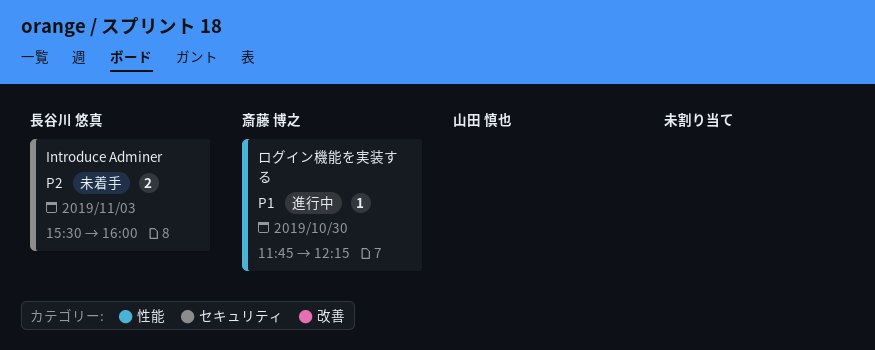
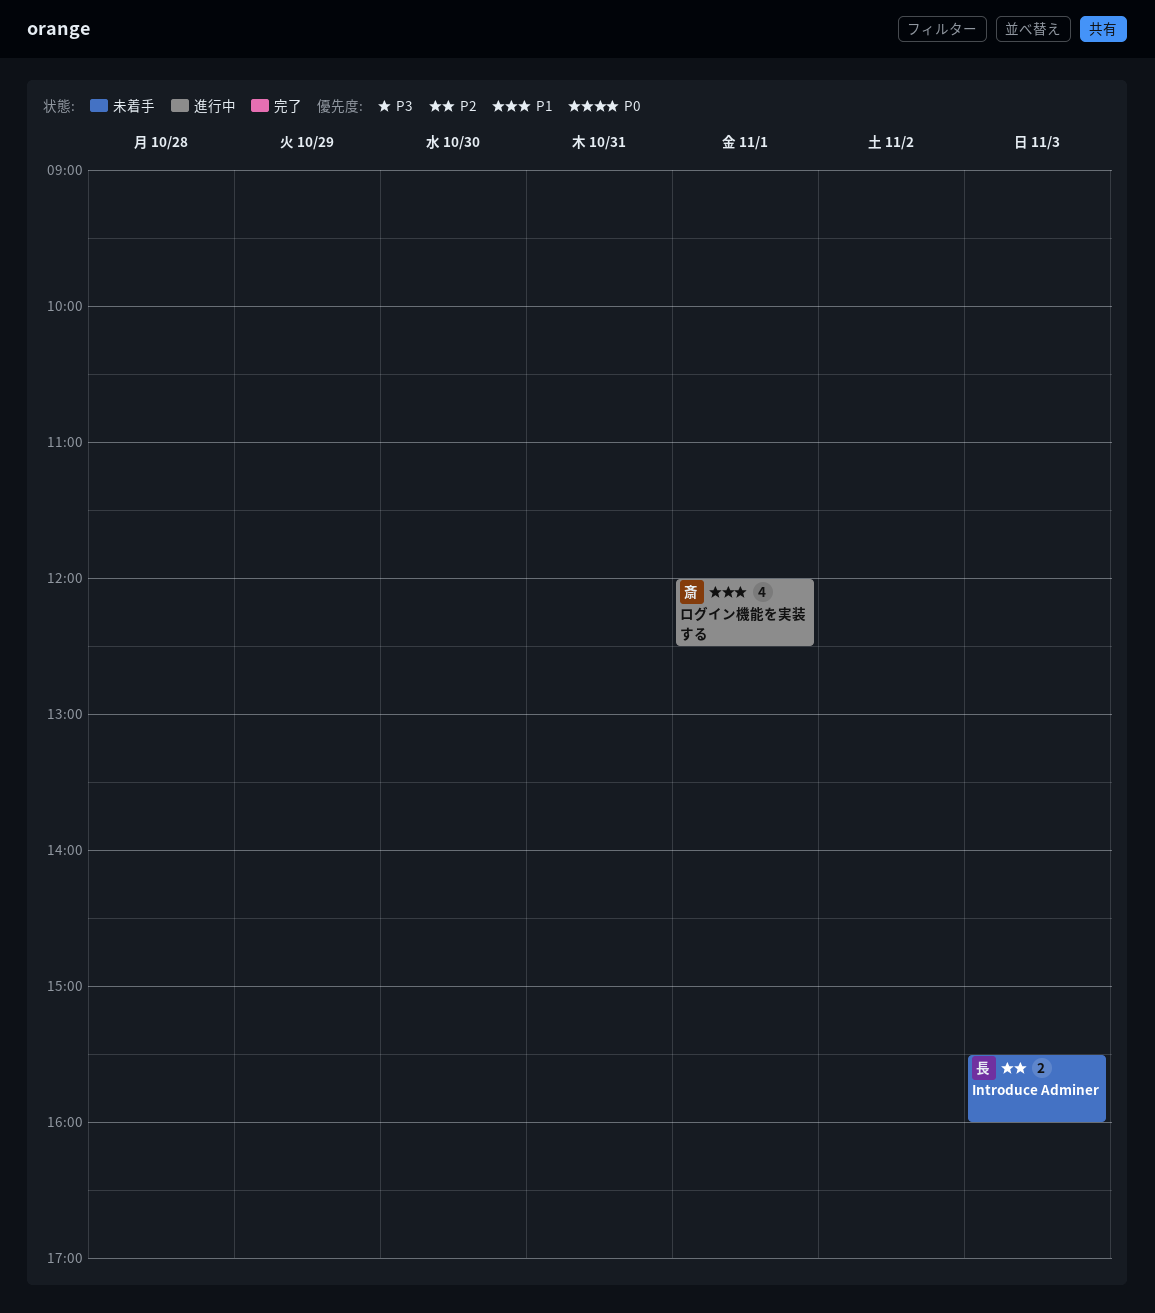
ログイン機能を実装する, estimate: 1 -> 4
ログイン機能を実装する, day: Oct 30 -> Nov 1
ログイン機能を実装する, begins: 11:45 -> 12:00
ログイン機能を実装する, ends: 12:15 -> 12:30

